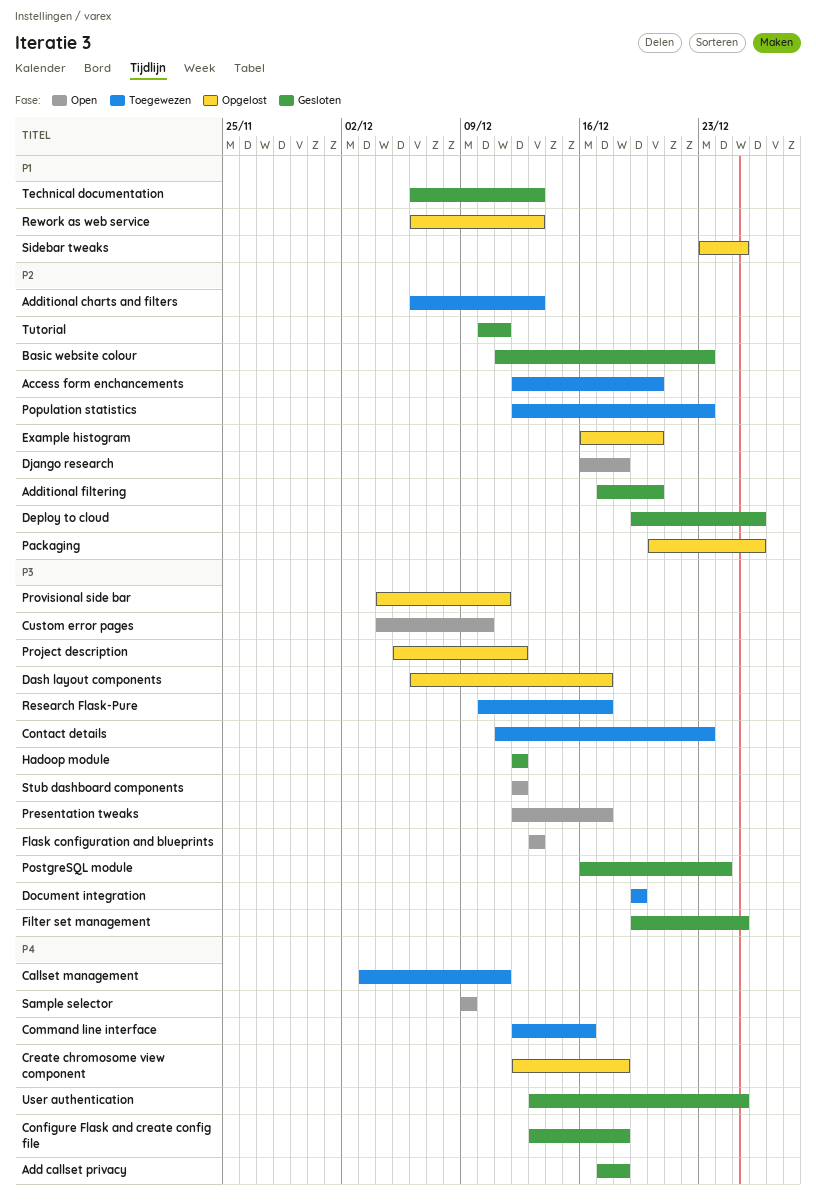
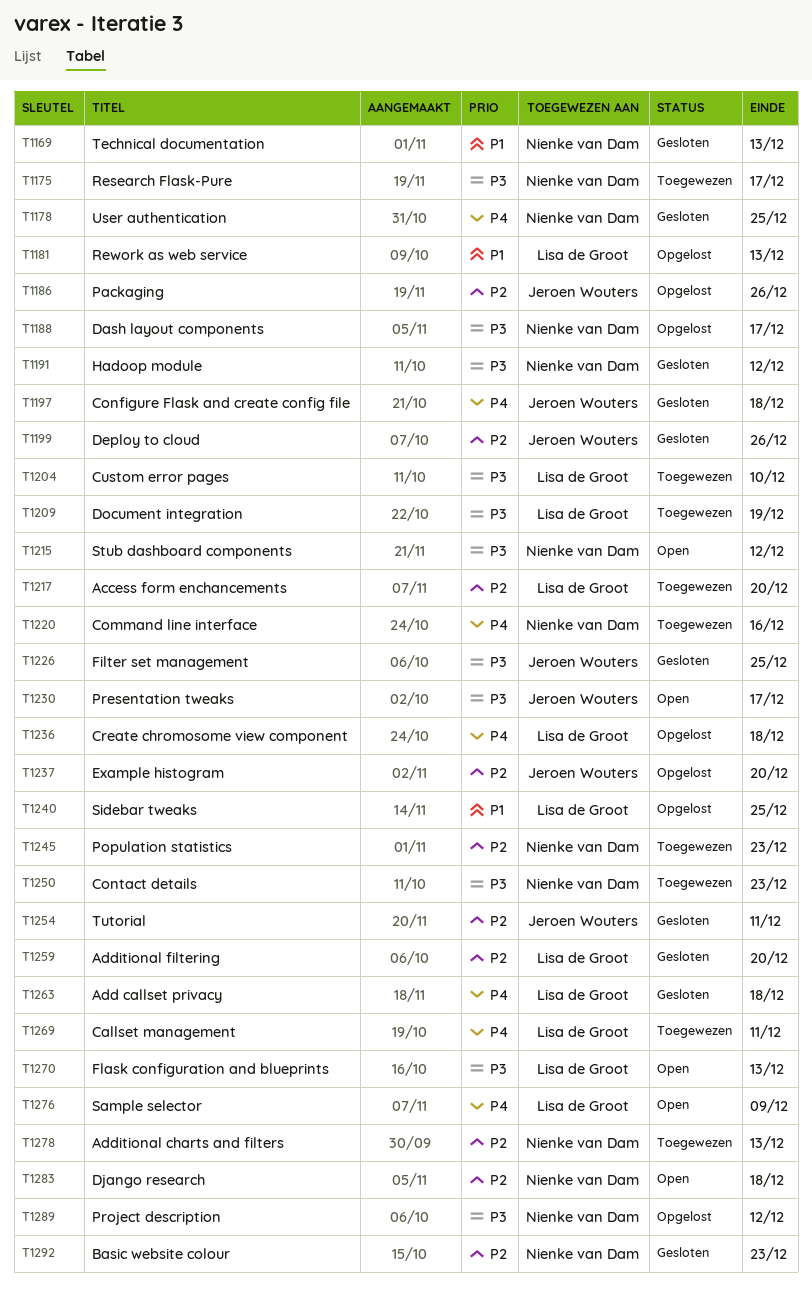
Custom error pages, status: Open -> Toegewezen
PostgreSQL module: present -> none
Provisional side bar: present -> none

